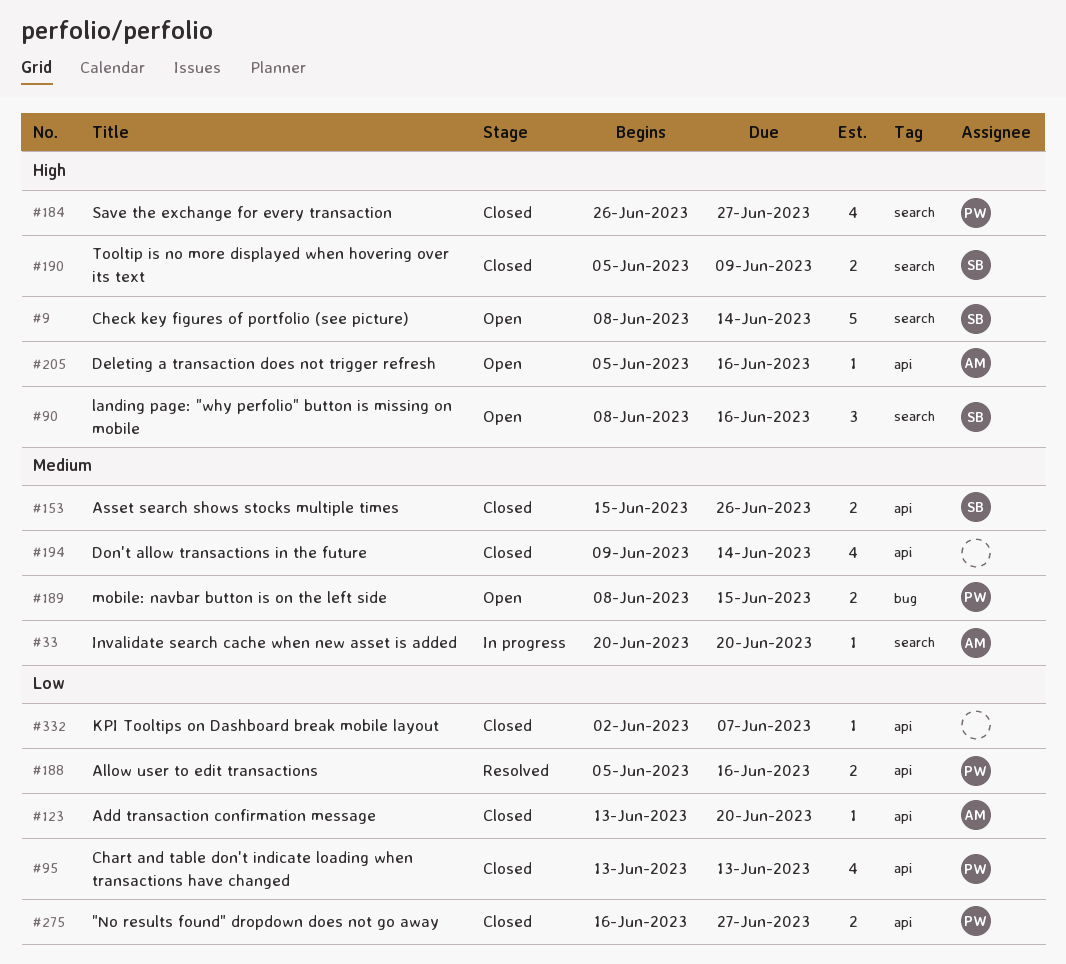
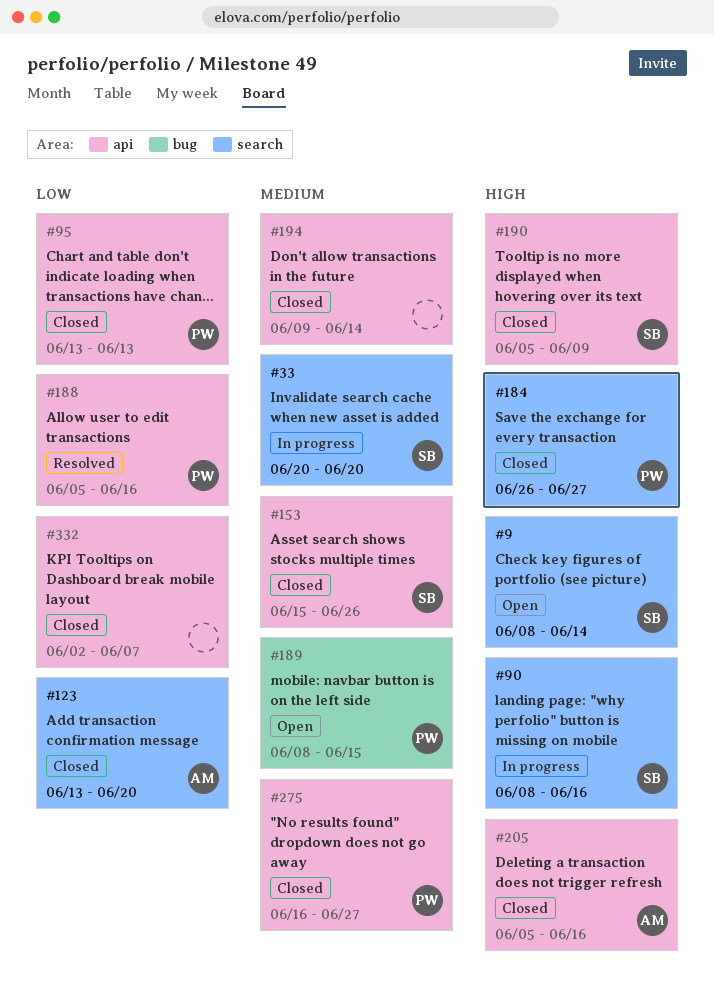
#33, owner: AM -> SB
#90, status: Open -> In progress
#123, label: api -> search
#190, label: search -> api
#205, status: Open -> Closed
#275, priority: Low -> Medium

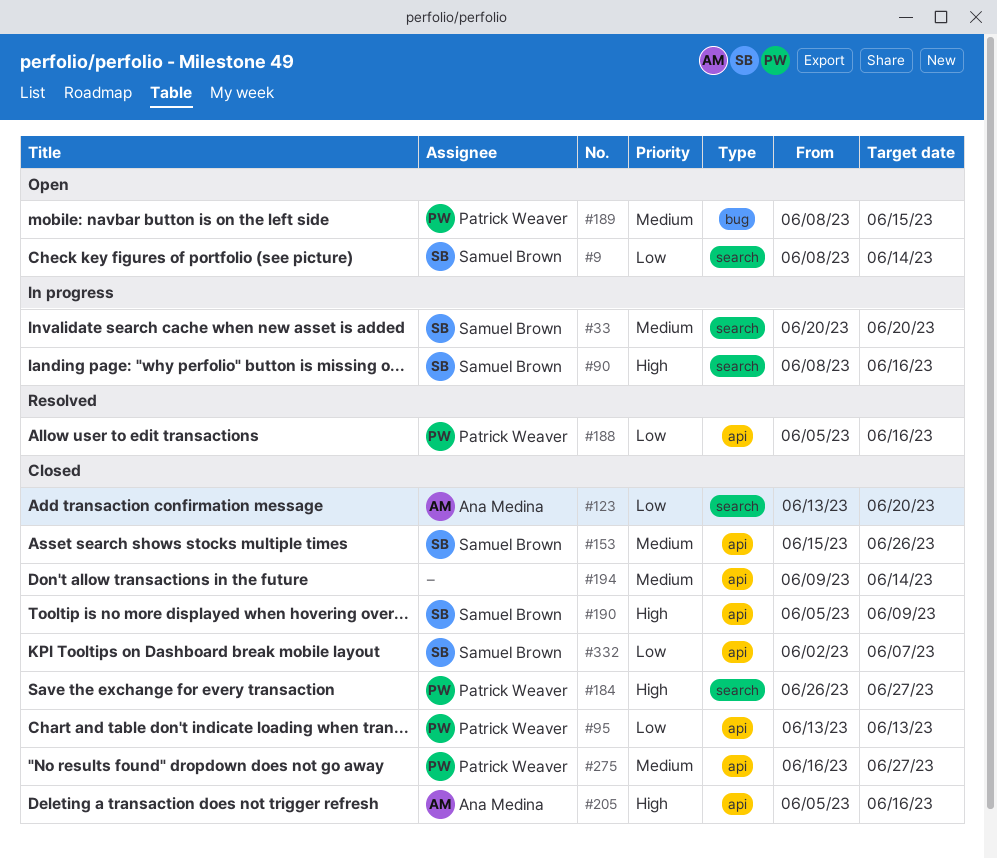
#9, priority: High -> Low
#332, owner: none -> Samuel Brown

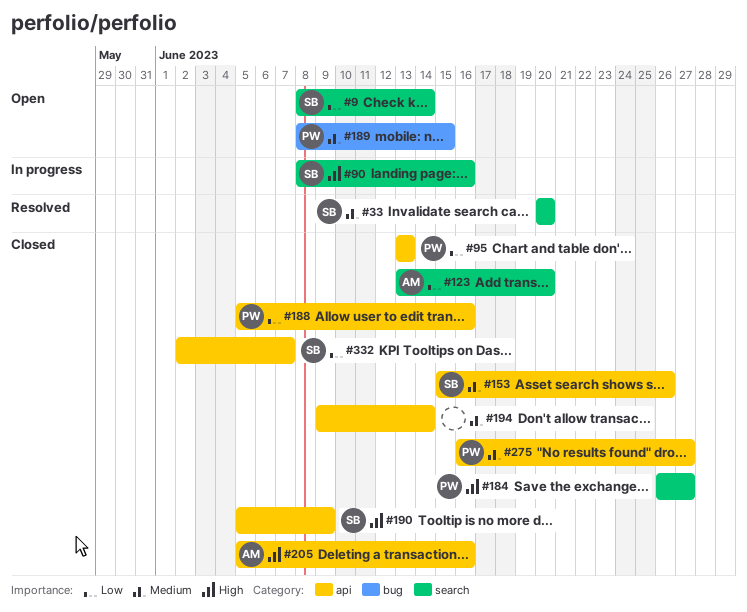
#33, status: In progress -> Resolved
#188, status: Resolved -> Closed

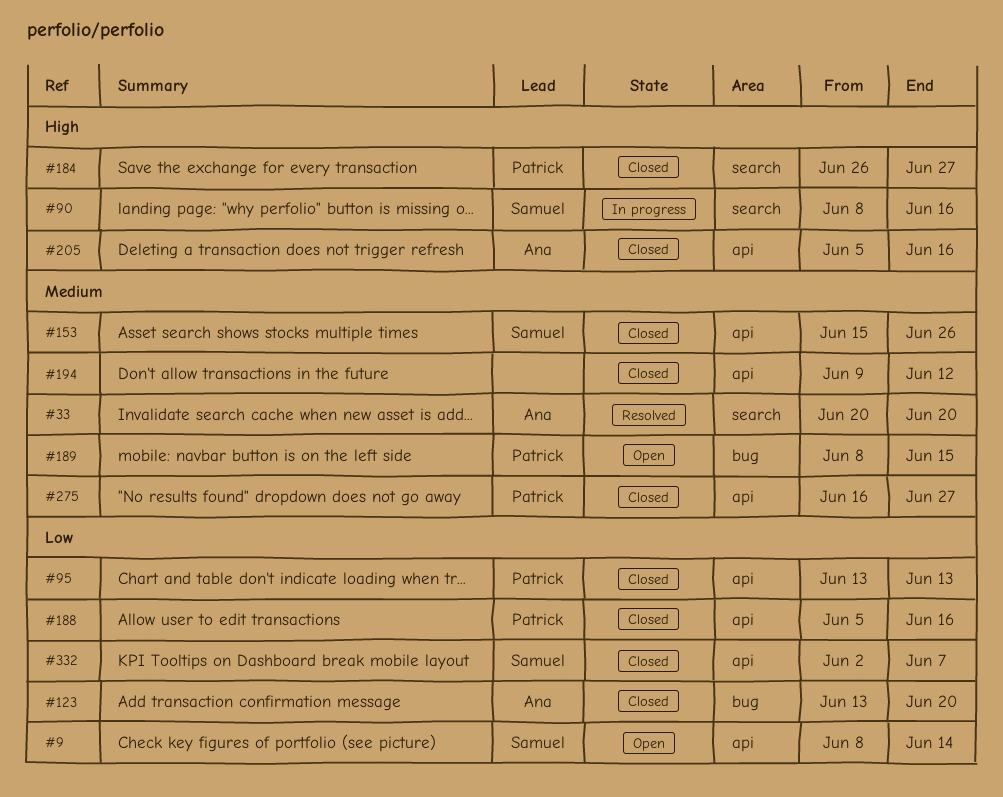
#9, label: search -> api
#33, owner: Samuel -> Ana
#123, label: search -> bug
#190: present -> none
#194, due: Jun 14 -> Jun 12

